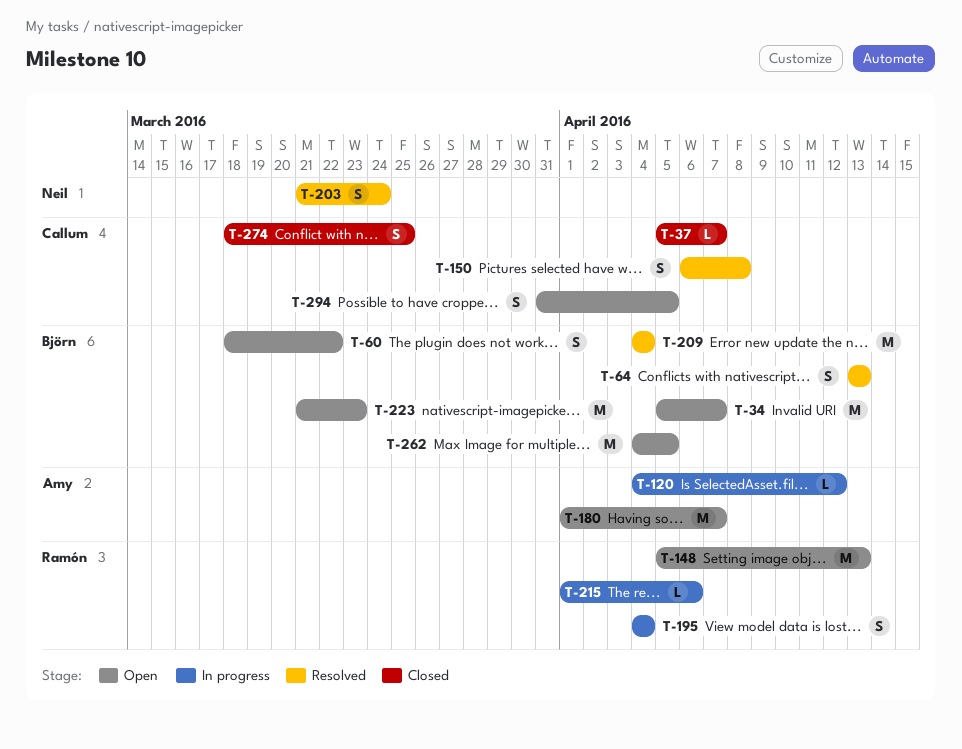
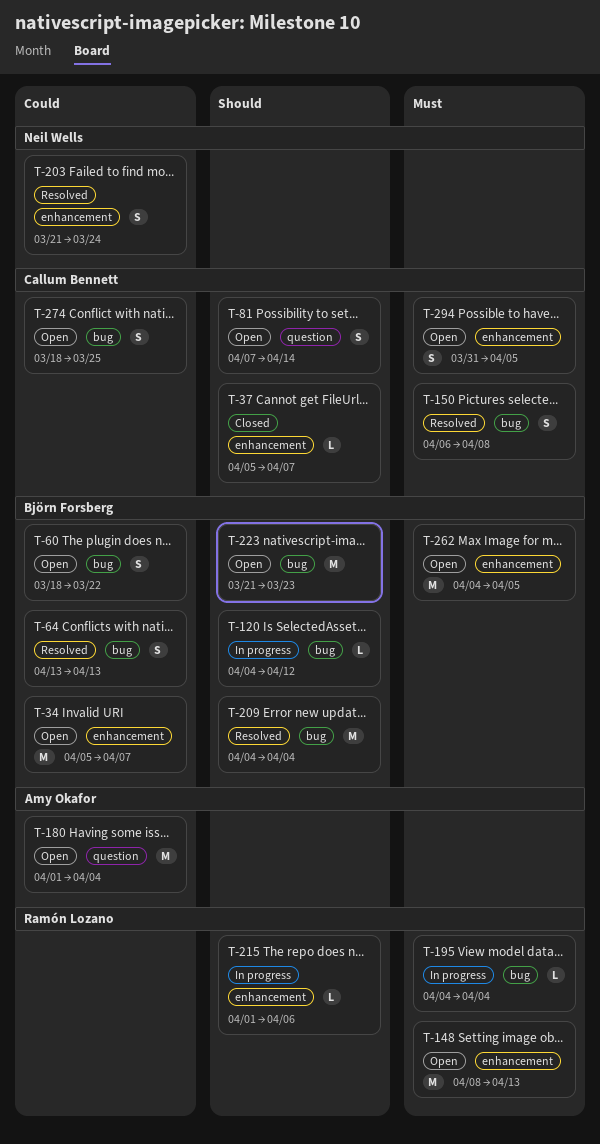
T-81: none -> present
T-120, owner: Amy Okafor -> Björn Forsberg
T-148, start: Apr 5 -> Apr 8
T-180, due: Apr 7 -> Apr 4
T-195, estimate: S -> L
T-274, status: Closed -> Open

